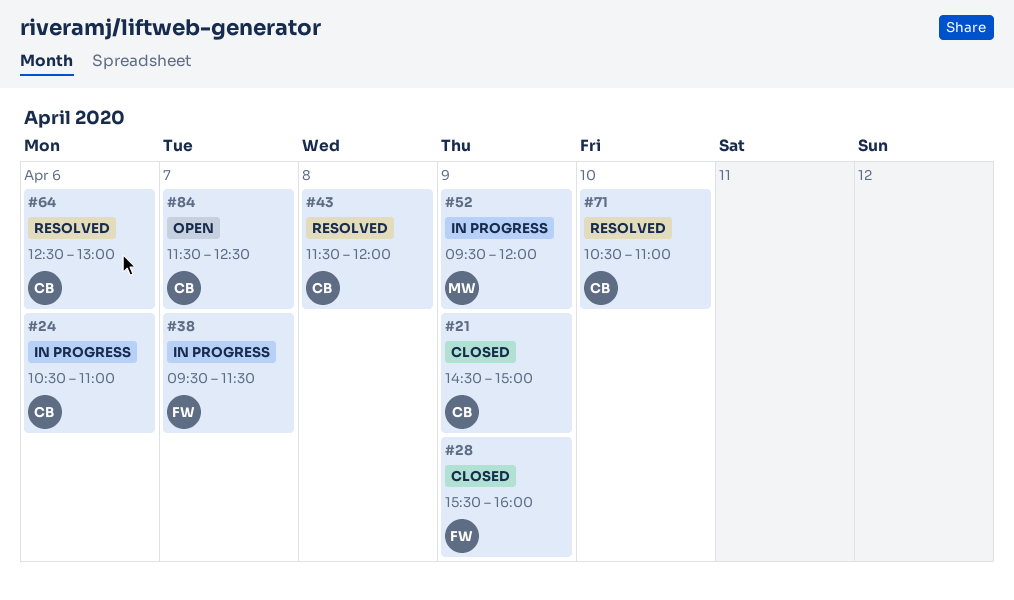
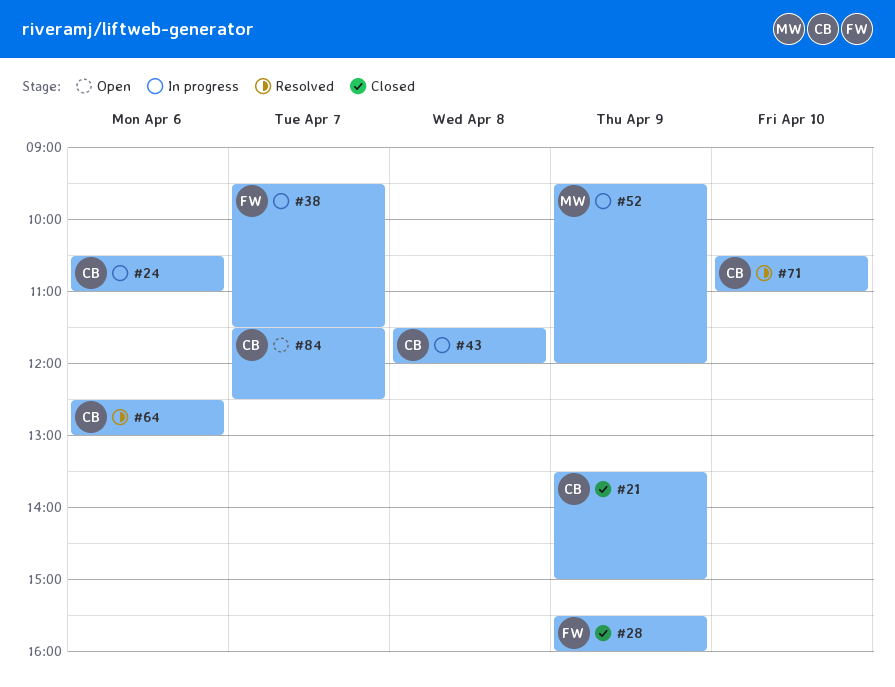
#21, begins: 14:30 -> 13:30
#43, status: Resolved -> In progress

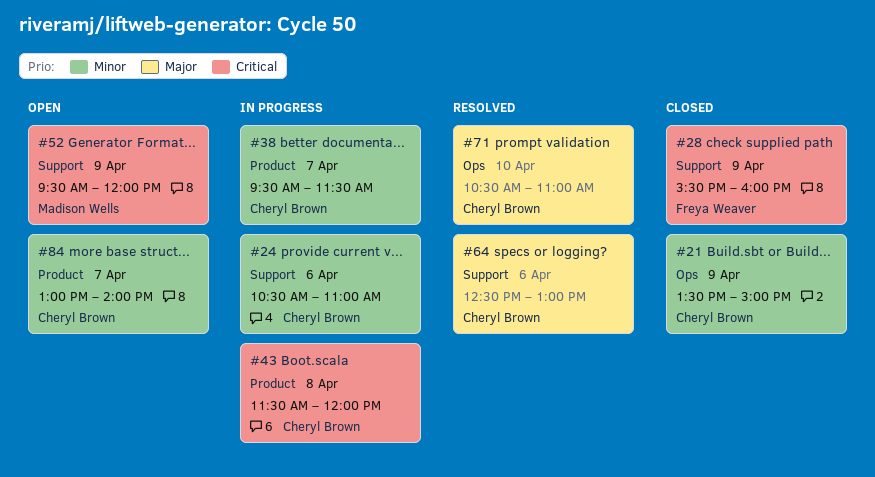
#38, owner: Freya Weaver -> Cheryl Brown
#52, status: In progress -> Open
#84, begins: 11:30 -> 13:00
#84, ends: 12:30 -> 14:00

